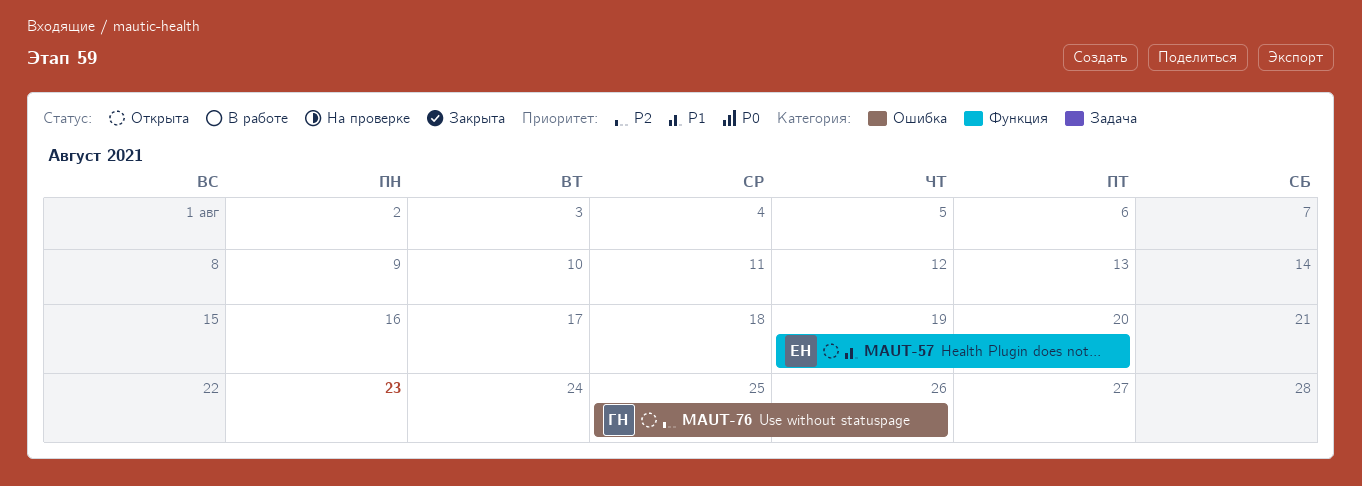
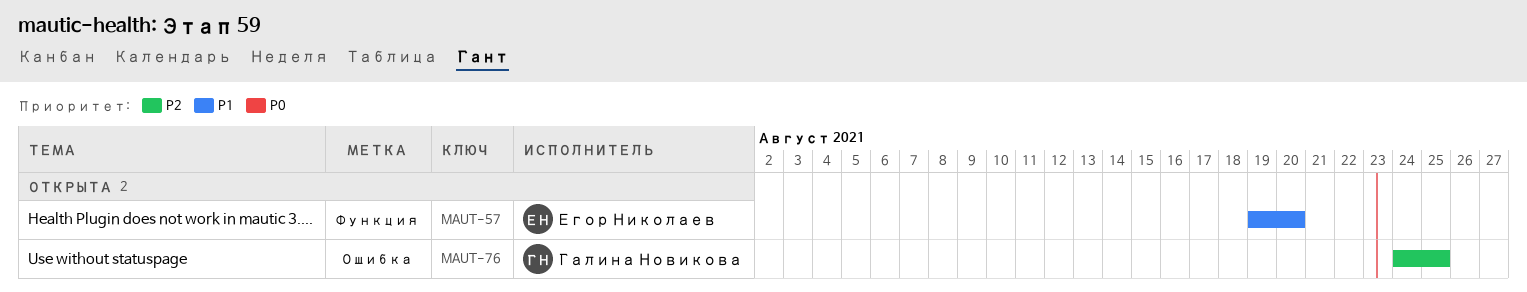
MAUT-76, start: Aug 25 -> Aug 24
MAUT-76, due: Aug 26 -> Aug 25

